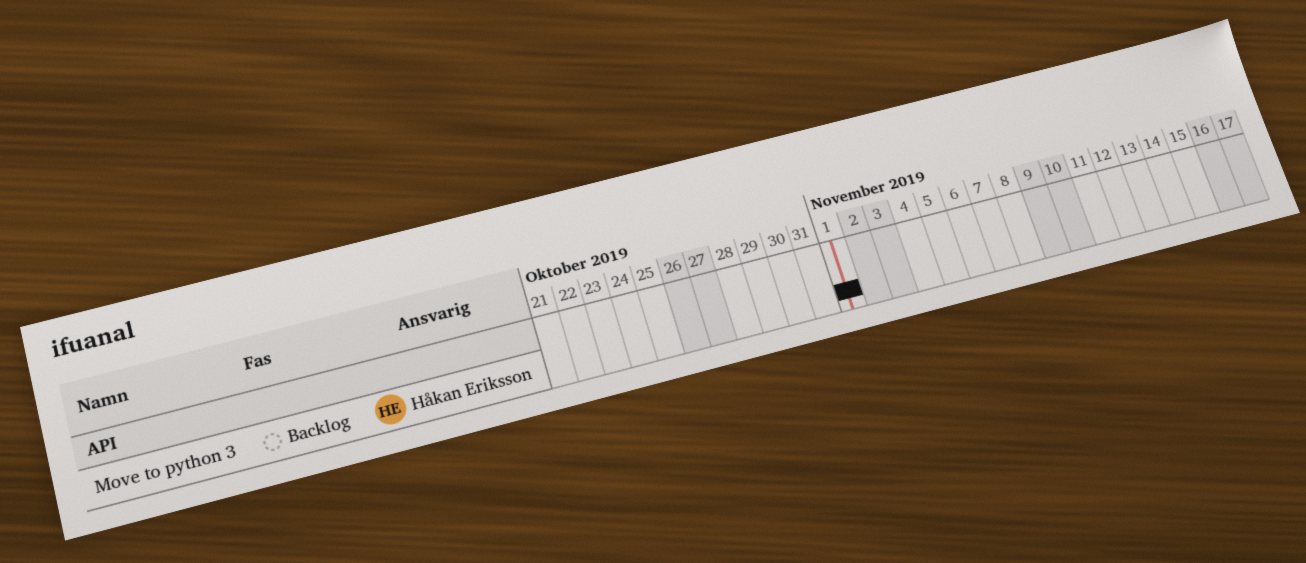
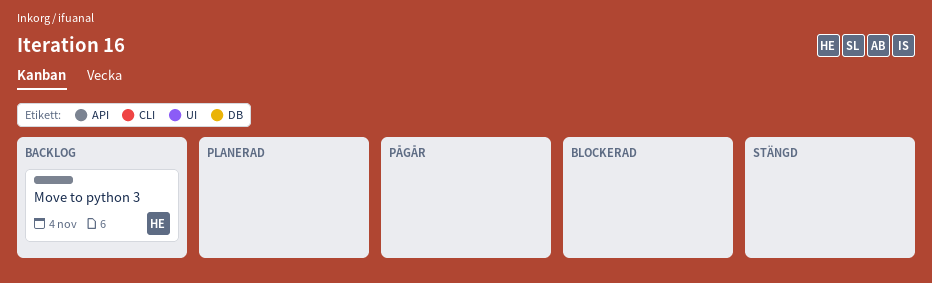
Move to python 3, due: Nov 1 -> Nov 4

